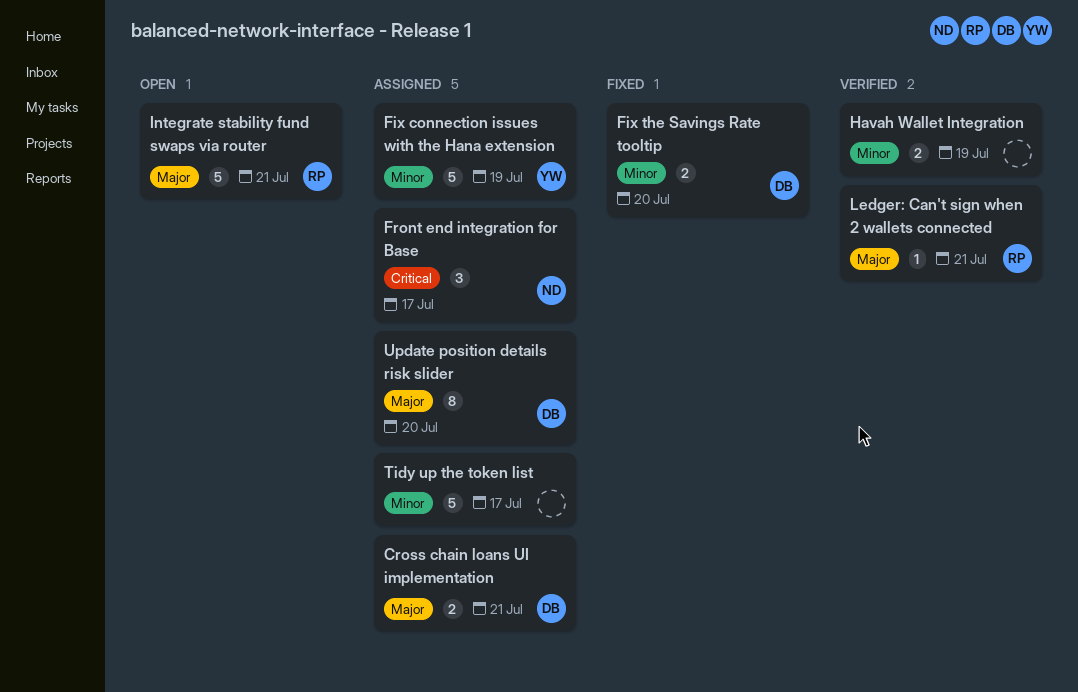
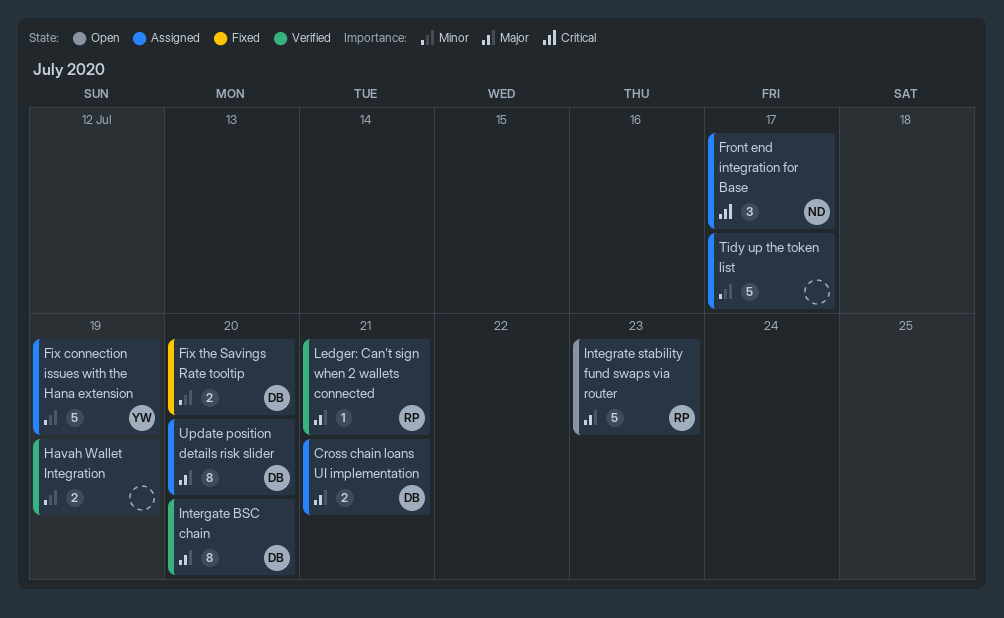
Integrate stability fund swaps via router, due: Jul 21 -> Jul 23
Intergate BSC chain: none -> present

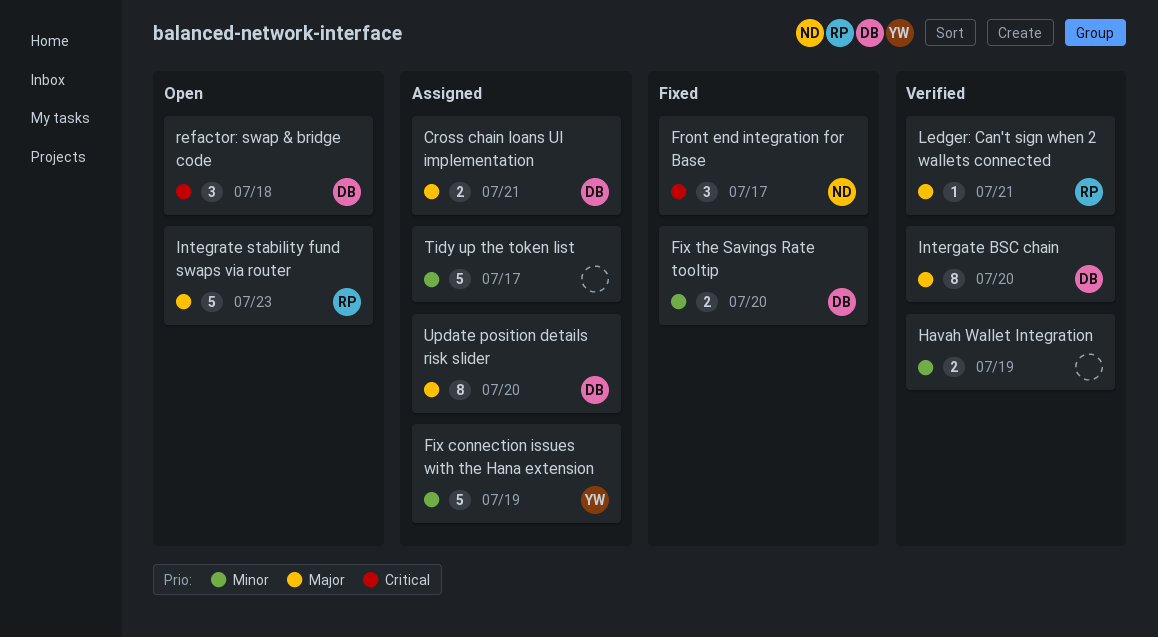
Front end integration for Base, status: Assigned -> Fixed
refactor: swap & bridge code: none -> present

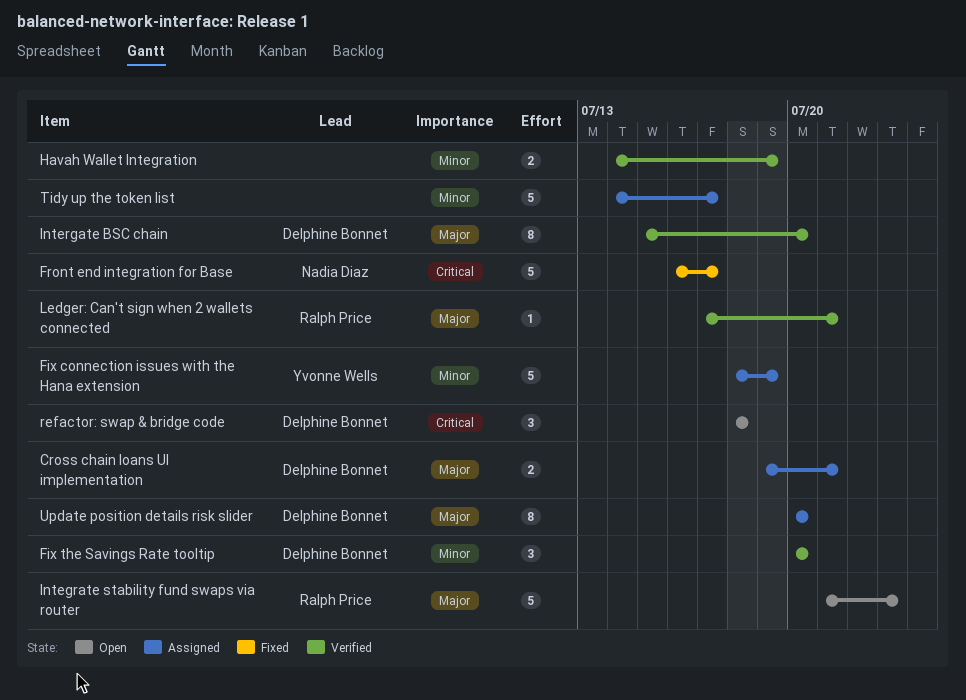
Fix the Savings Rate tooltip, status: Fixed -> Verified
Fix the Savings Rate tooltip, estimate: 2 -> 3
Front end integration for Base, estimate: 3 -> 5

